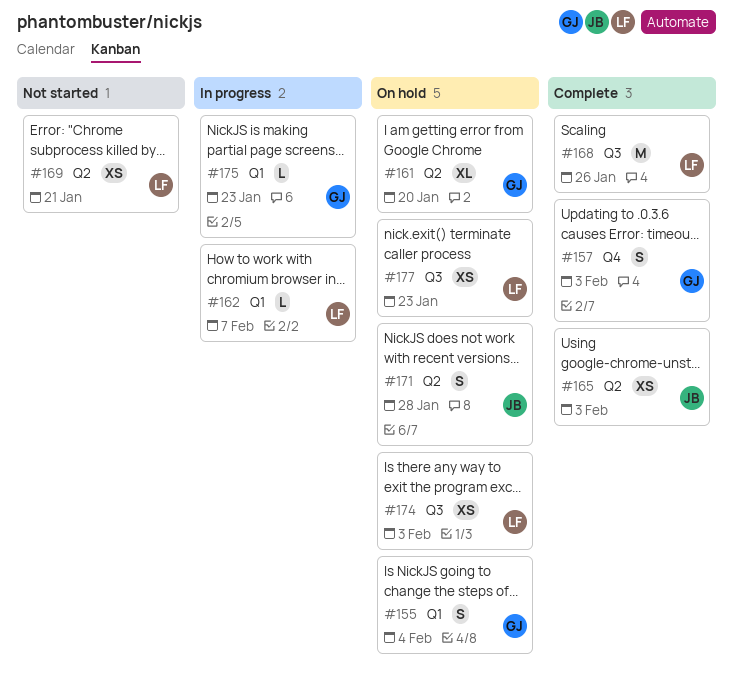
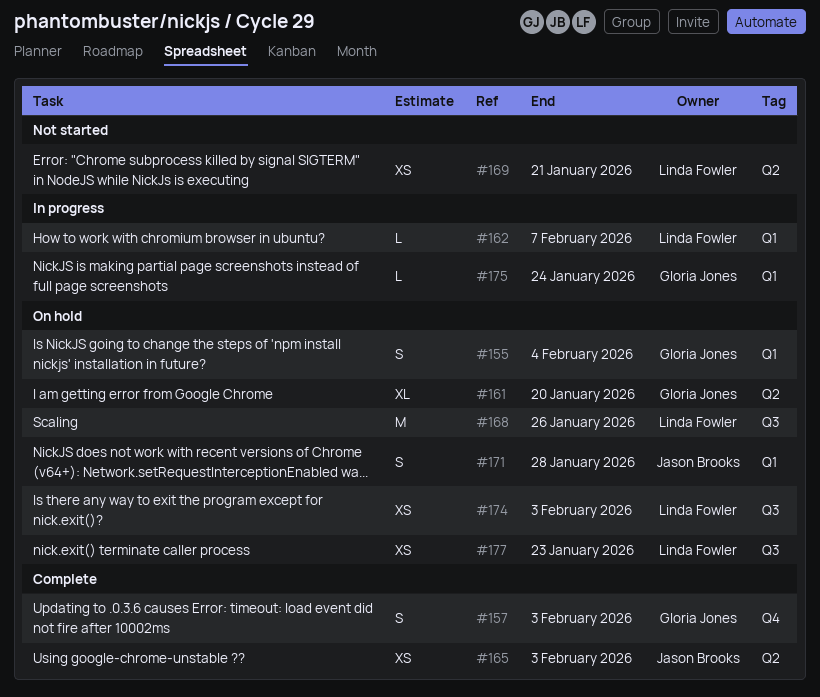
#168, status: Complete -> On hold
#171, label: Q2 -> Q1
#175, due: Jan 23 -> Jan 24

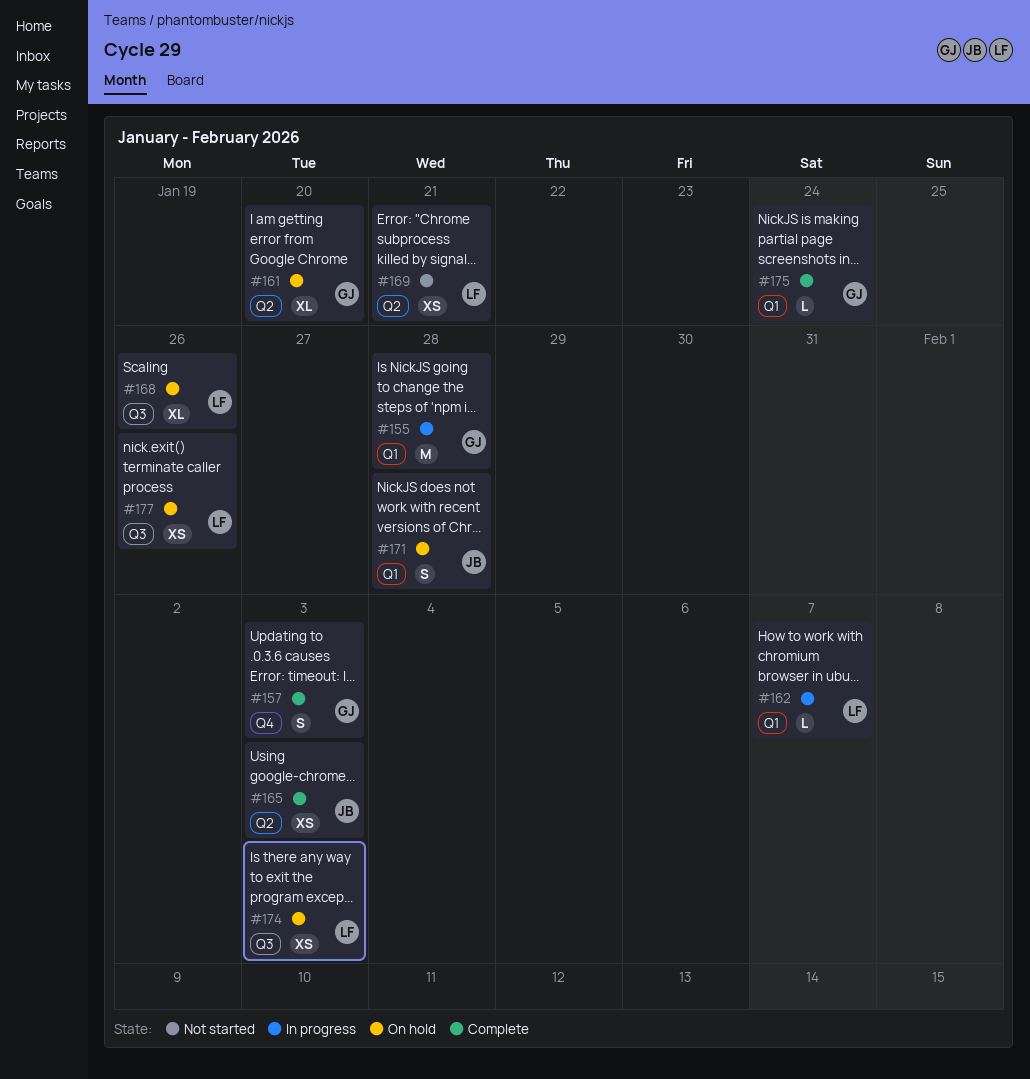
#155, status: On hold -> In progress
#155, estimate: S -> M
#155, due: Feb 4 -> Jan 28
#168, estimate: M -> XL
#175, status: In progress -> Complete
#177, due: Jan 23 -> Jan 26

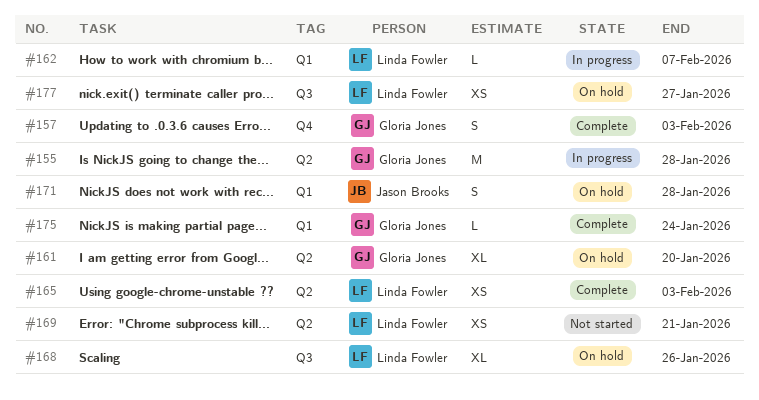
#155, label: Q1 -> Q2
#165, owner: Jason Brooks -> Linda Fowler
#174: present -> none
#177, due: Jan 26 -> Jan 27

